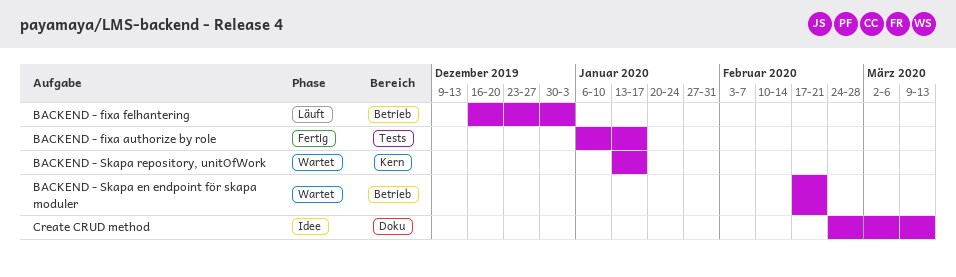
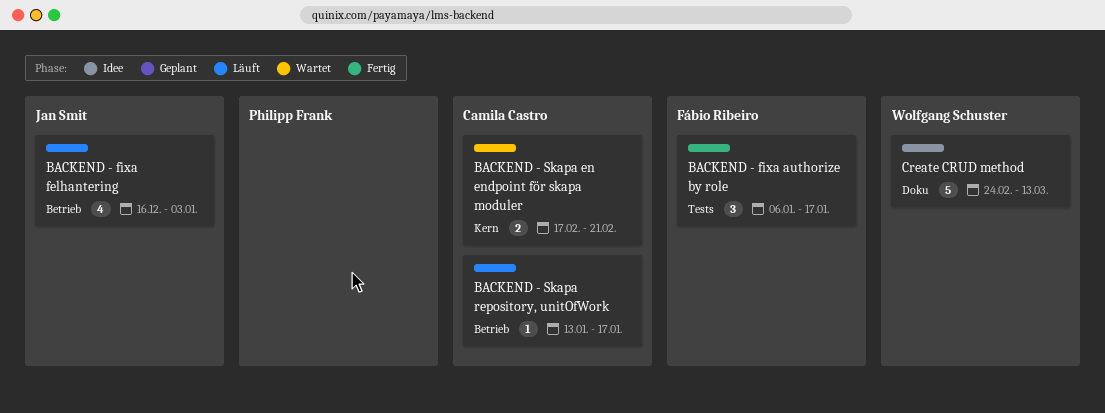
BACKEND - Skapa en endpoint för skapa moduler, label: Betrieb -> Kern
BACKEND - Skapa repository, unitOfWork, status: Wartet -> Läuft
BACKEND - Skapa repository, unitOfWork, label: Kern -> Betrieb

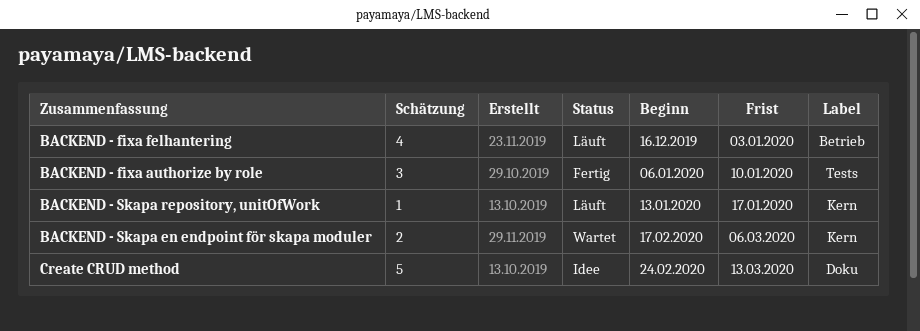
BACKEND - fixa authorize by role, due: Jan 17 -> Jan 10
BACKEND - Skapa en endpoint för skapa moduler, due: Feb 21 -> Mar 6
BACKEND - Skapa repository, unitOfWork, label: Betrieb -> Kern

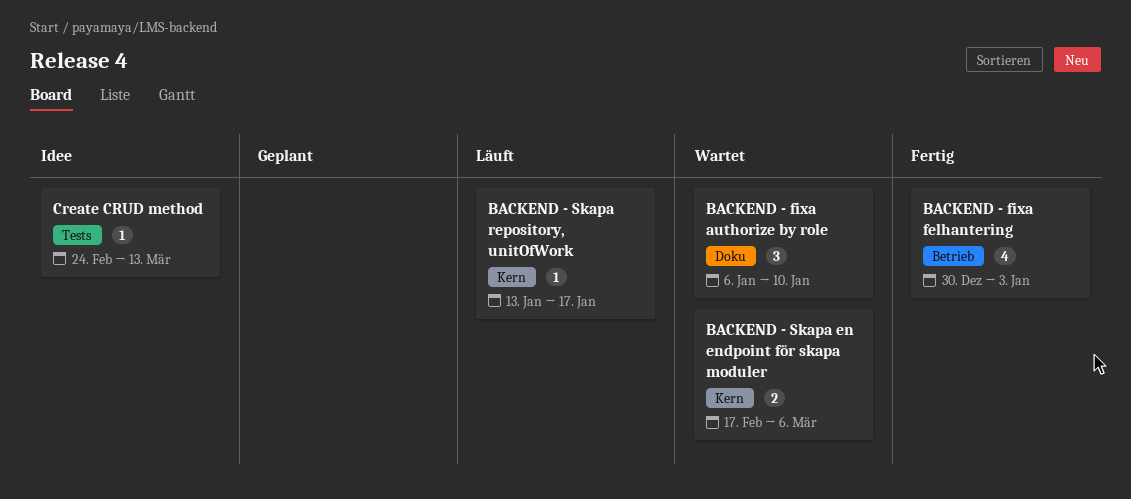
BACKEND - fixa authorize by role, status: Fertig -> Wartet
BACKEND - fixa authorize by role, label: Tests -> Doku
BACKEND - fixa felhantering, status: Läuft -> Fertig
BACKEND - fixa felhantering, start: Dec 16 -> Dec 30
Create CRUD method, label: Doku -> Tests
Create CRUD method, estimate: 5 -> 1

